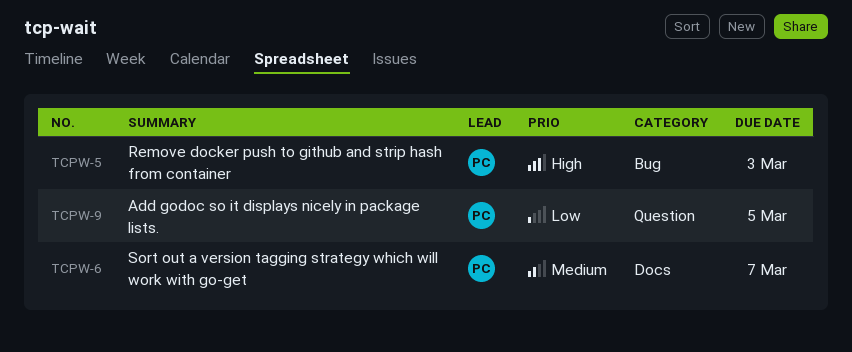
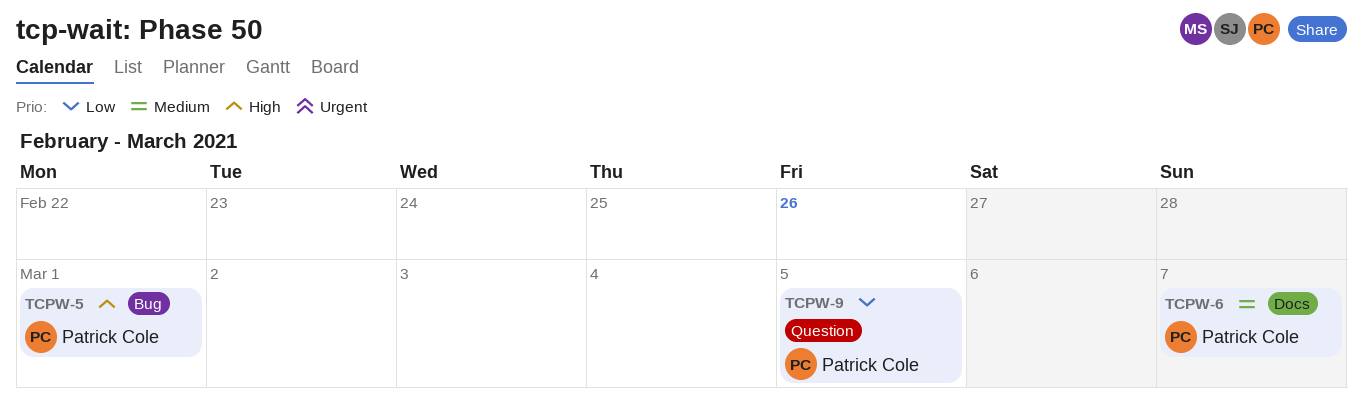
TCPW-5, due: Mar 3 -> Mar 1

